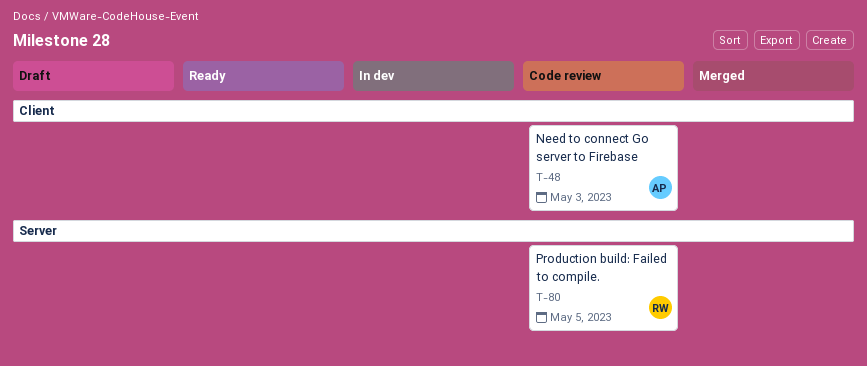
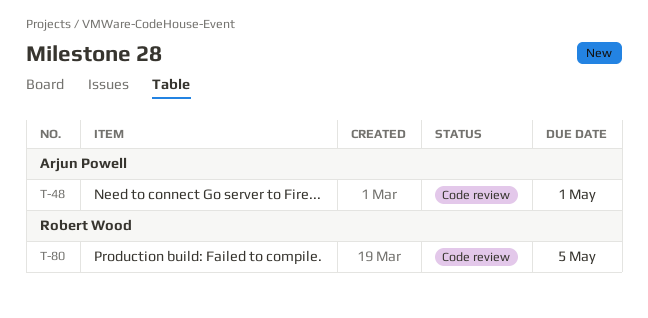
T-48, due: May 3 -> May 1

